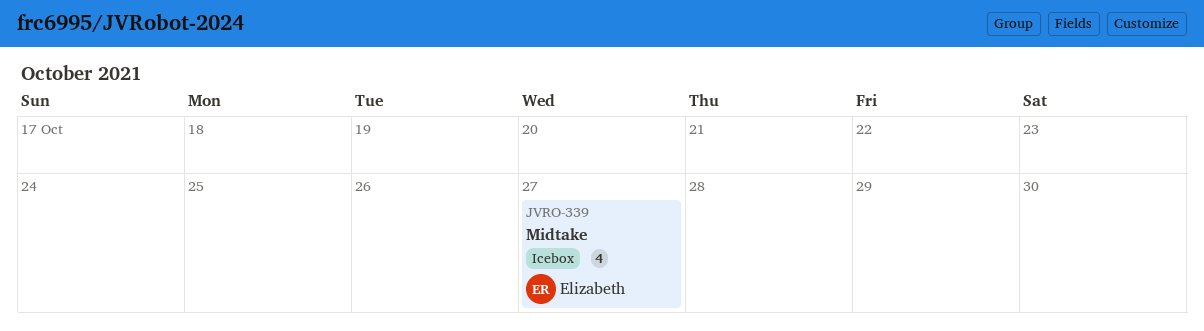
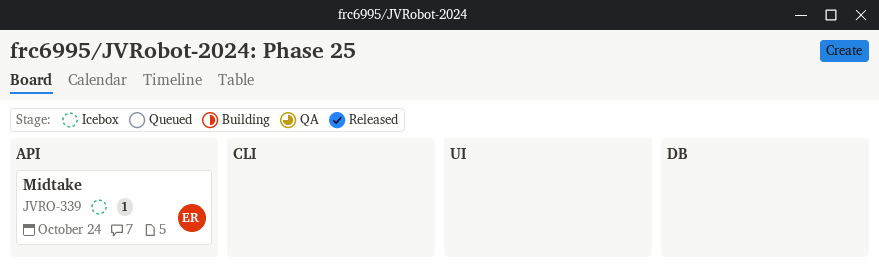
JVRO-339, estimate: 4 -> 1
JVRO-339, due: Oct 27 -> Oct 24

